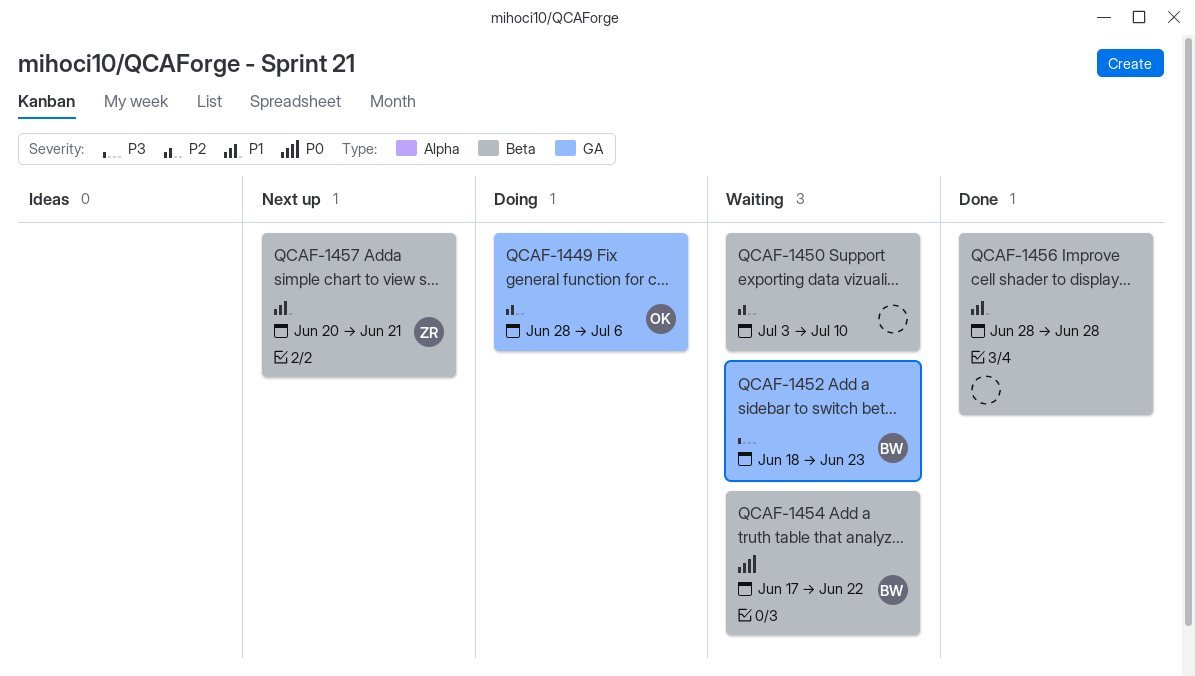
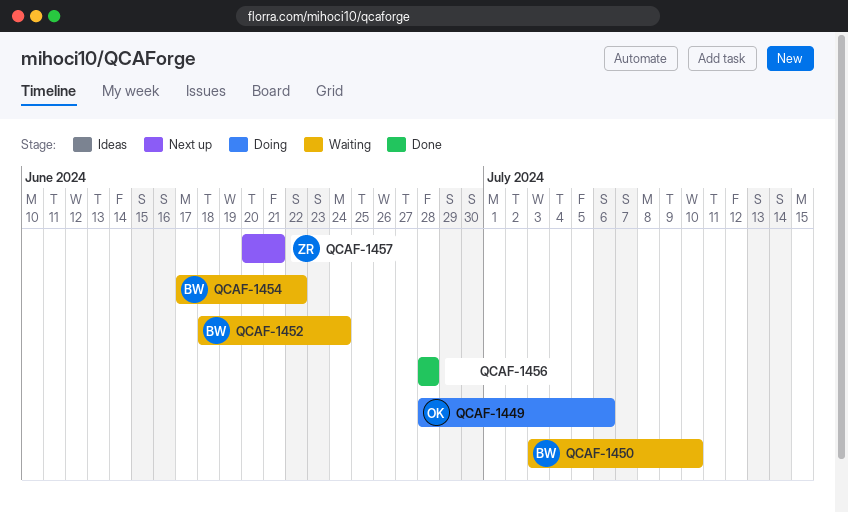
QCAF-1450, owner: none -> BW
QCAF-1452, due: Jun 23 -> Jun 24

